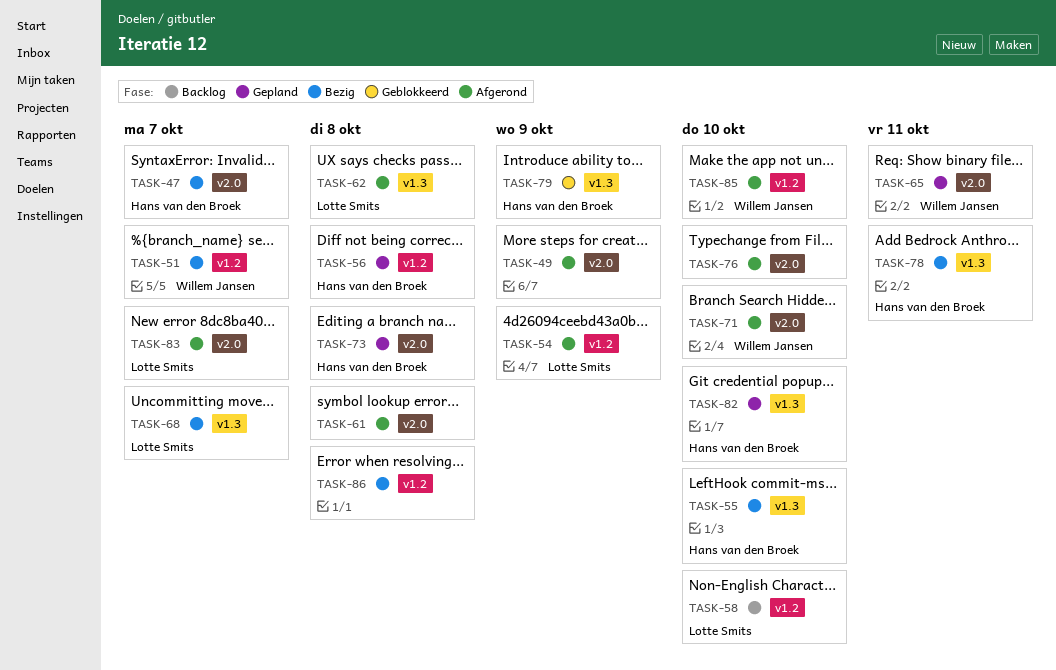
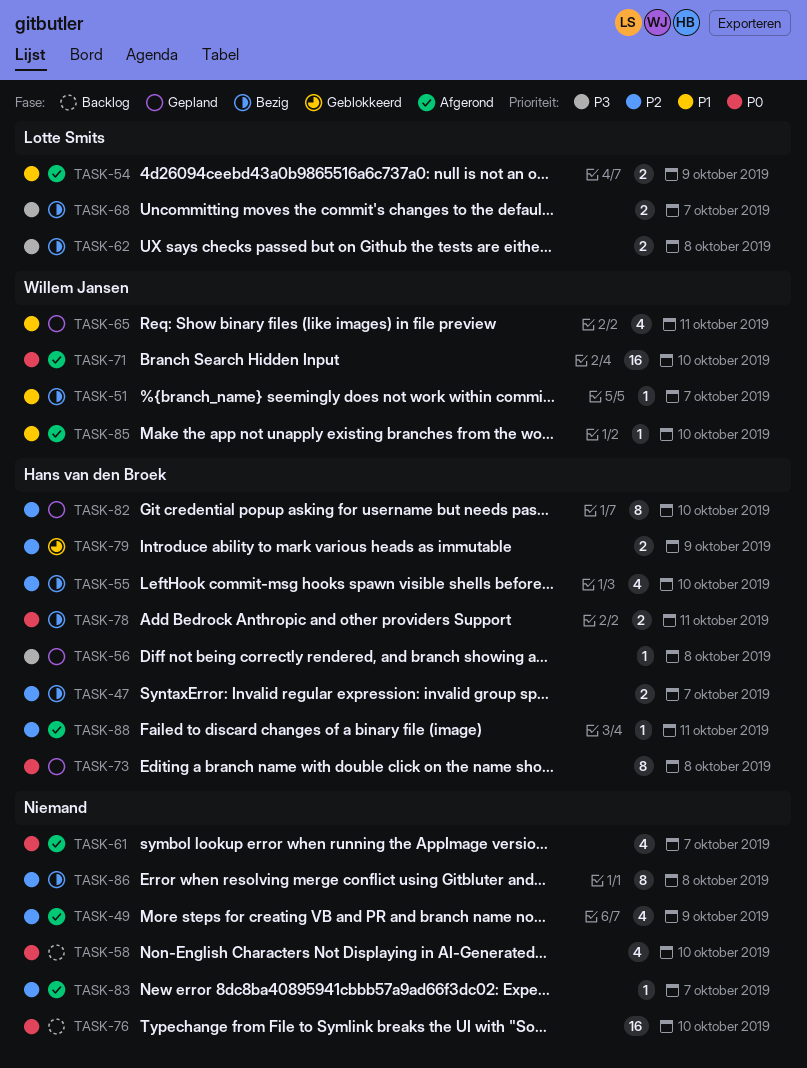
TASK-58, owner: Lotte Smits -> none
TASK-61, due: Oct 8 -> Oct 7
TASK-62, status: Afgerond -> Bezig
TASK-76, status: Afgerond -> Backlog
TASK-83, owner: Lotte Smits -> none
TASK-88: none -> present

